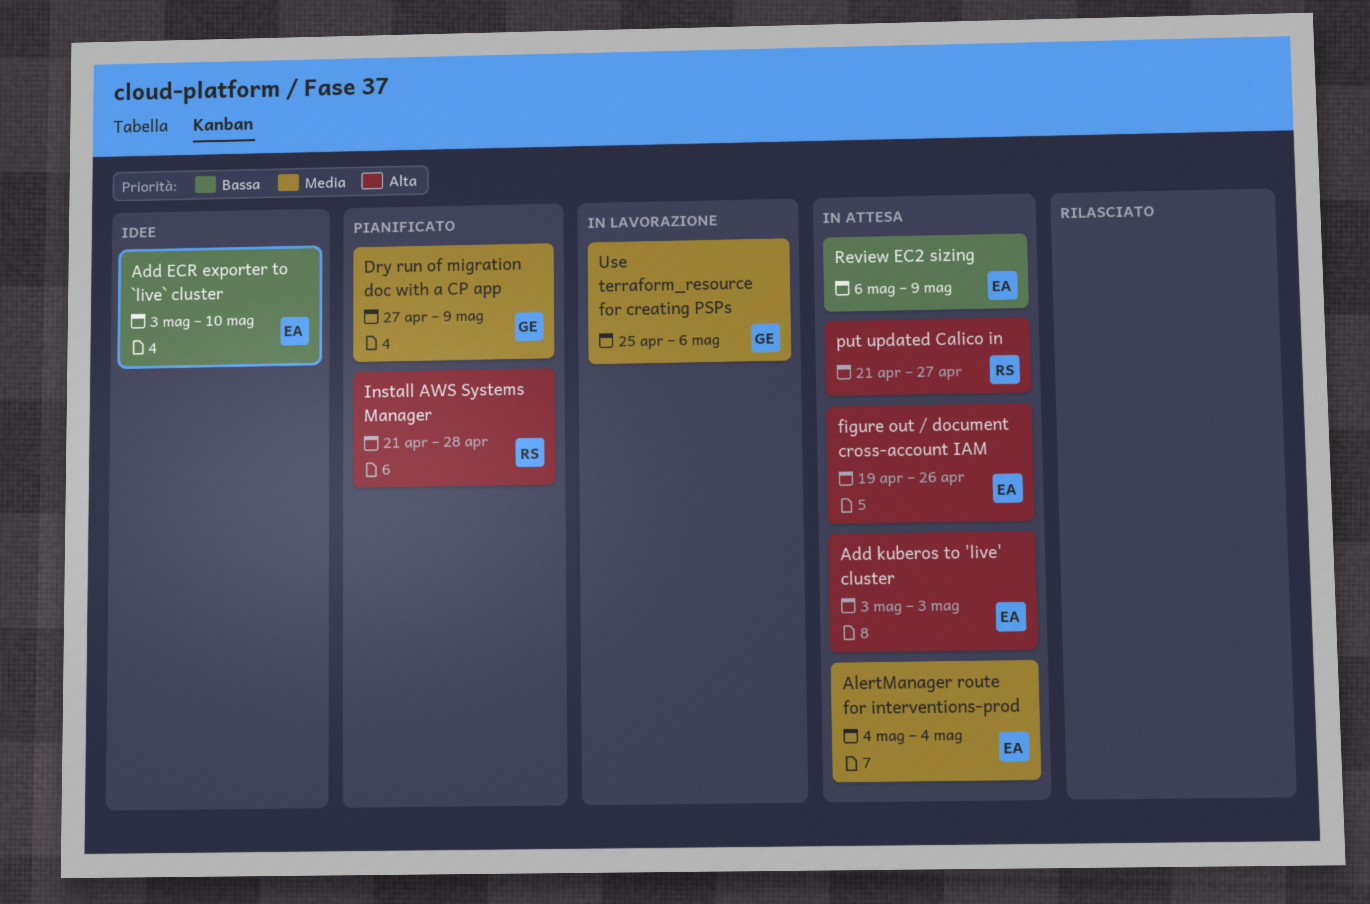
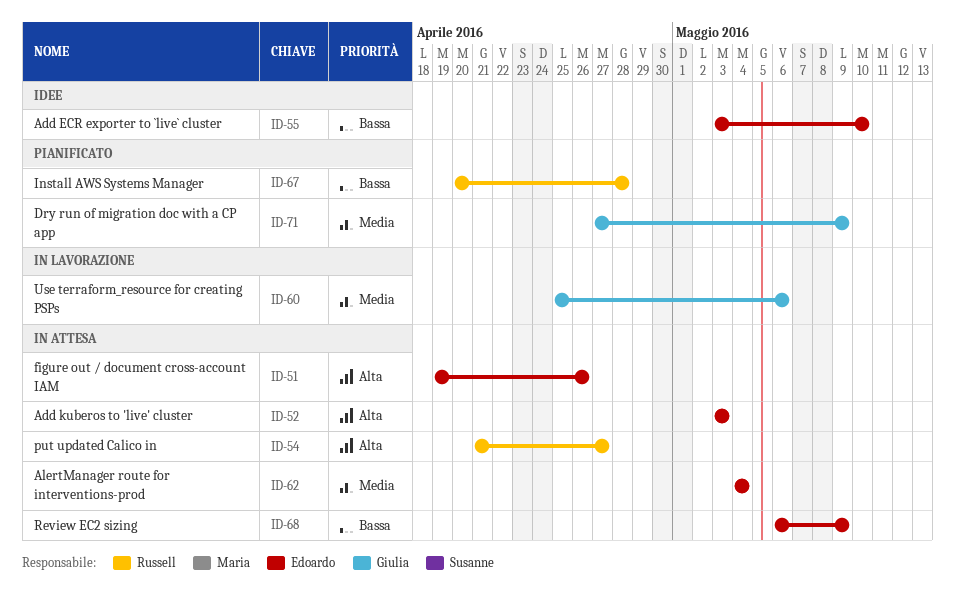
Install AWS Systems Manager, priority: Alta -> Bassa
Install AWS Systems Manager, start: Apr 21 -> Apr 20

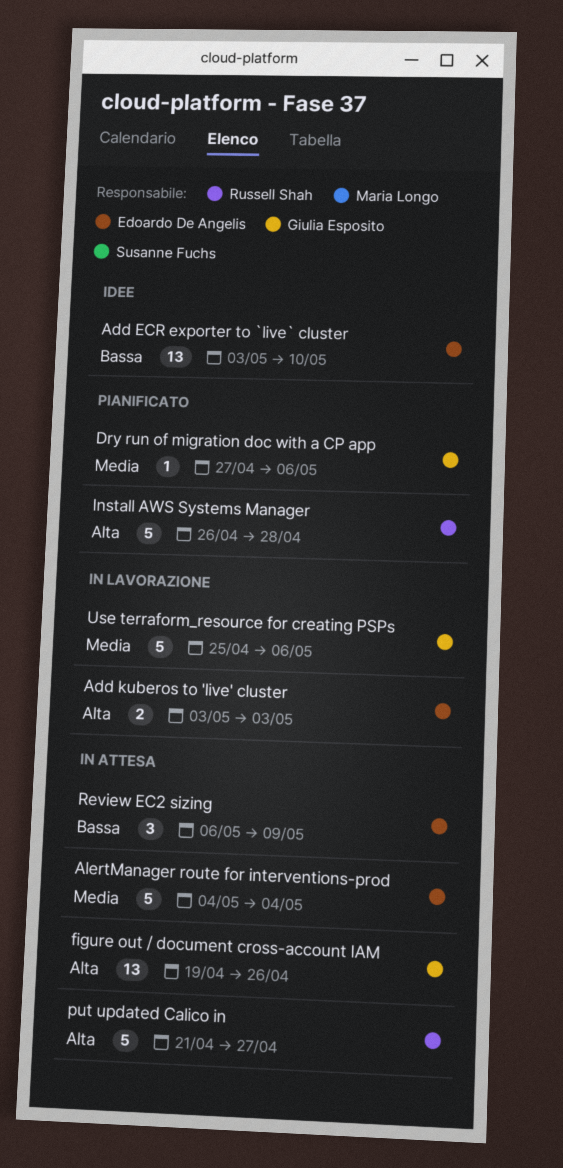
Add kuberos to 'live' cluster, status: In attesa -> In lavorazione
Dry run of migration doc with a CP app, due: May 9 -> May 6
figure out / document cross-account IAM, owner: Edoardo De Angelis -> Giulia Esposito
Install AWS Systems Manager, priority: Bassa -> Alta
Install AWS Systems Manager, start: Apr 20 -> Apr 26

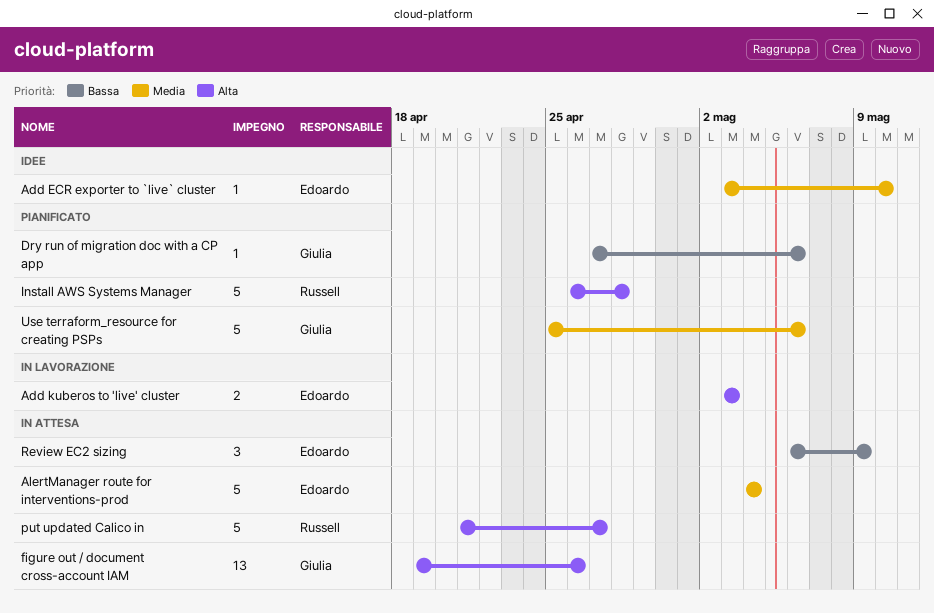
Add ECR exporter to `live` cluster, priority: Bassa -> Media
Add ECR exporter to `live` cluster, estimate: 13 -> 1
Dry run of migration doc with a CP app, priority: Media -> Bassa
Use terraform_resource for creating PSPs, status: In lavorazione -> Pianificato

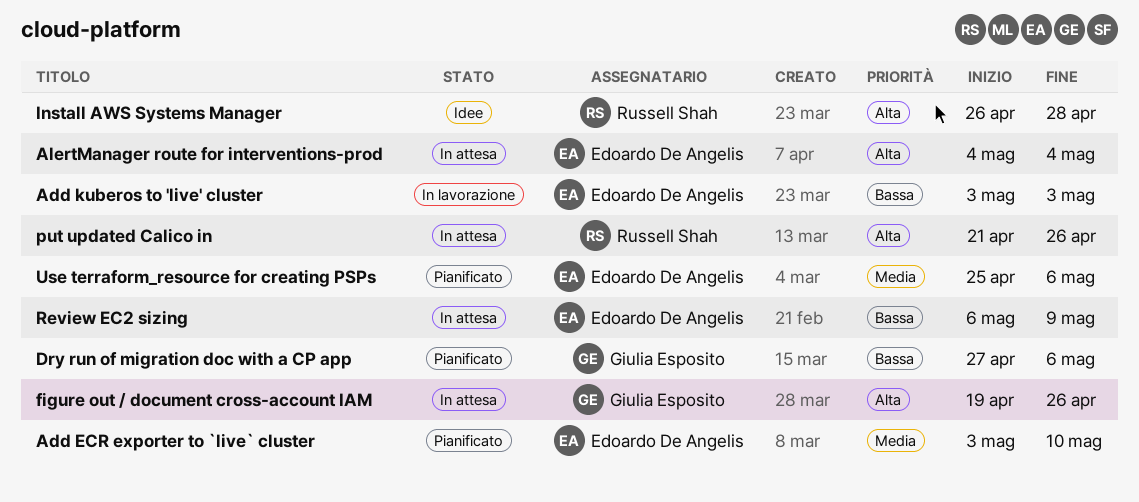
Add ECR exporter to `live` cluster, status: Idee -> Pianificato
Add kuberos to 'live' cluster, priority: Alta -> Bassa
AlertManager route for interventions-prod, priority: Media -> Alta
Install AWS Systems Manager, status: Pianificato -> Idee
put updated Calico in, due: Apr 27 -> Apr 26
Use terraform_resource for creating PSPs, owner: Giulia Esposito -> Edoardo De Angelis

